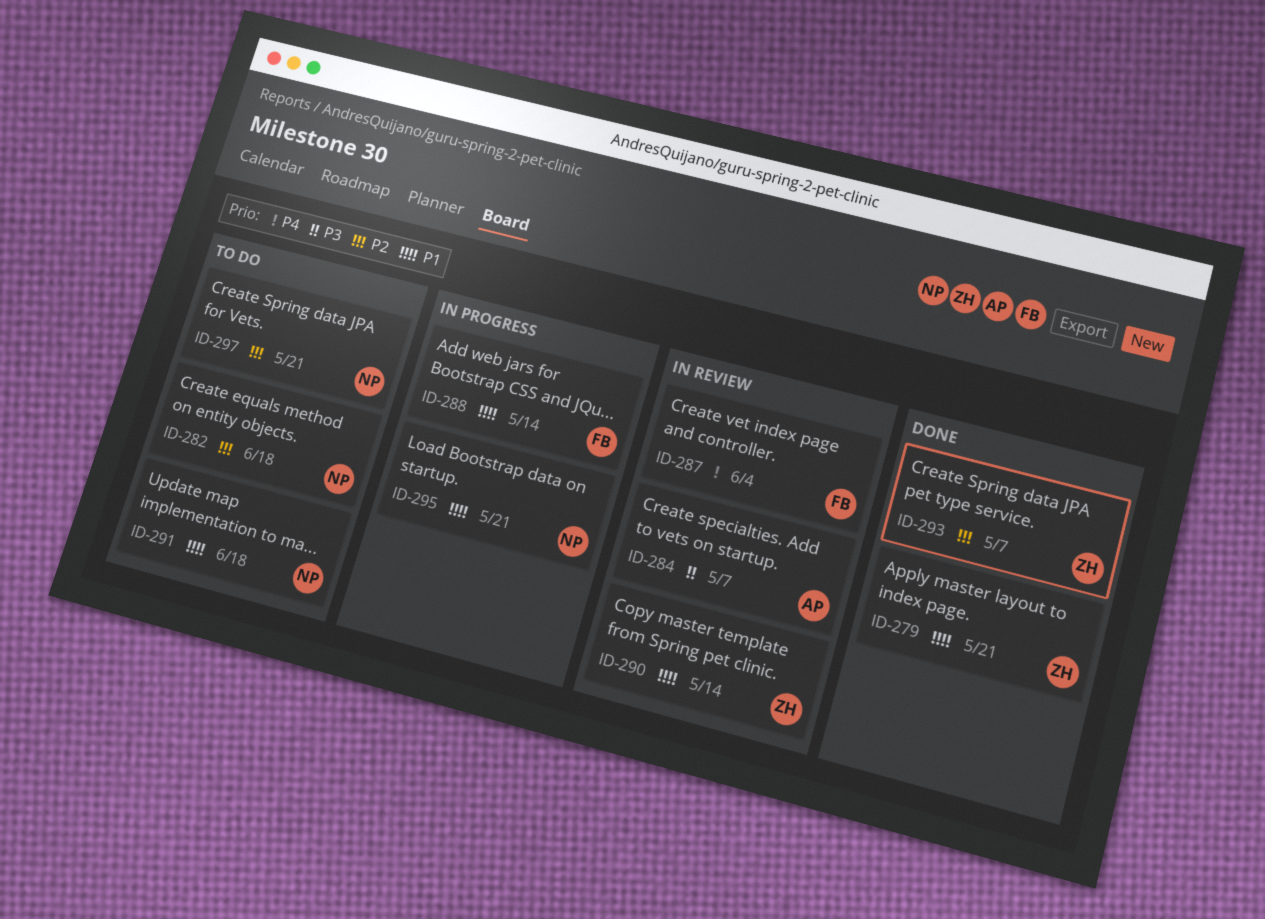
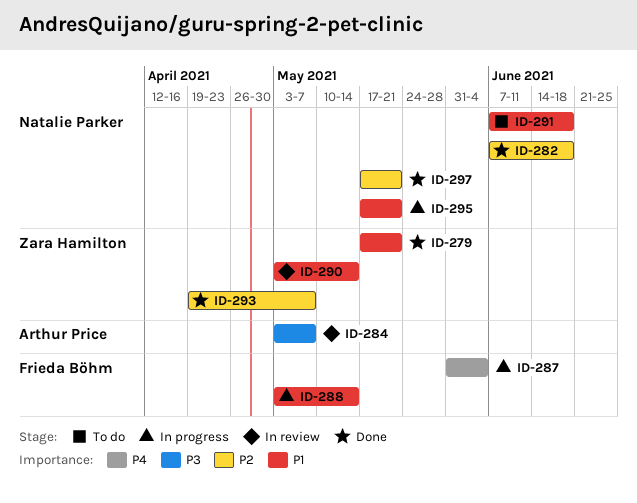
ID-282, status: To do -> Done
ID-287, status: In review -> In progress
ID-297, status: To do -> Done

